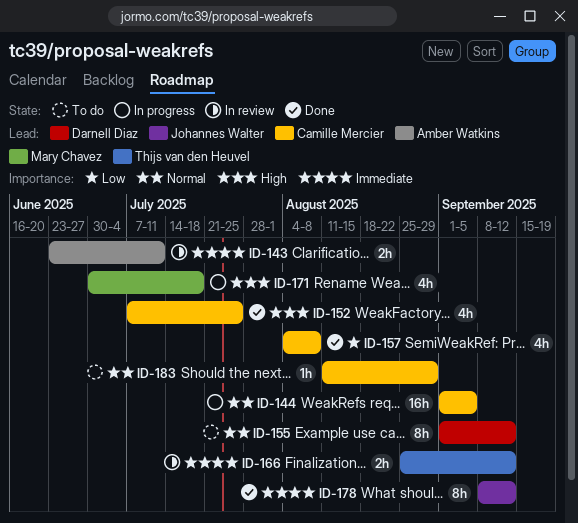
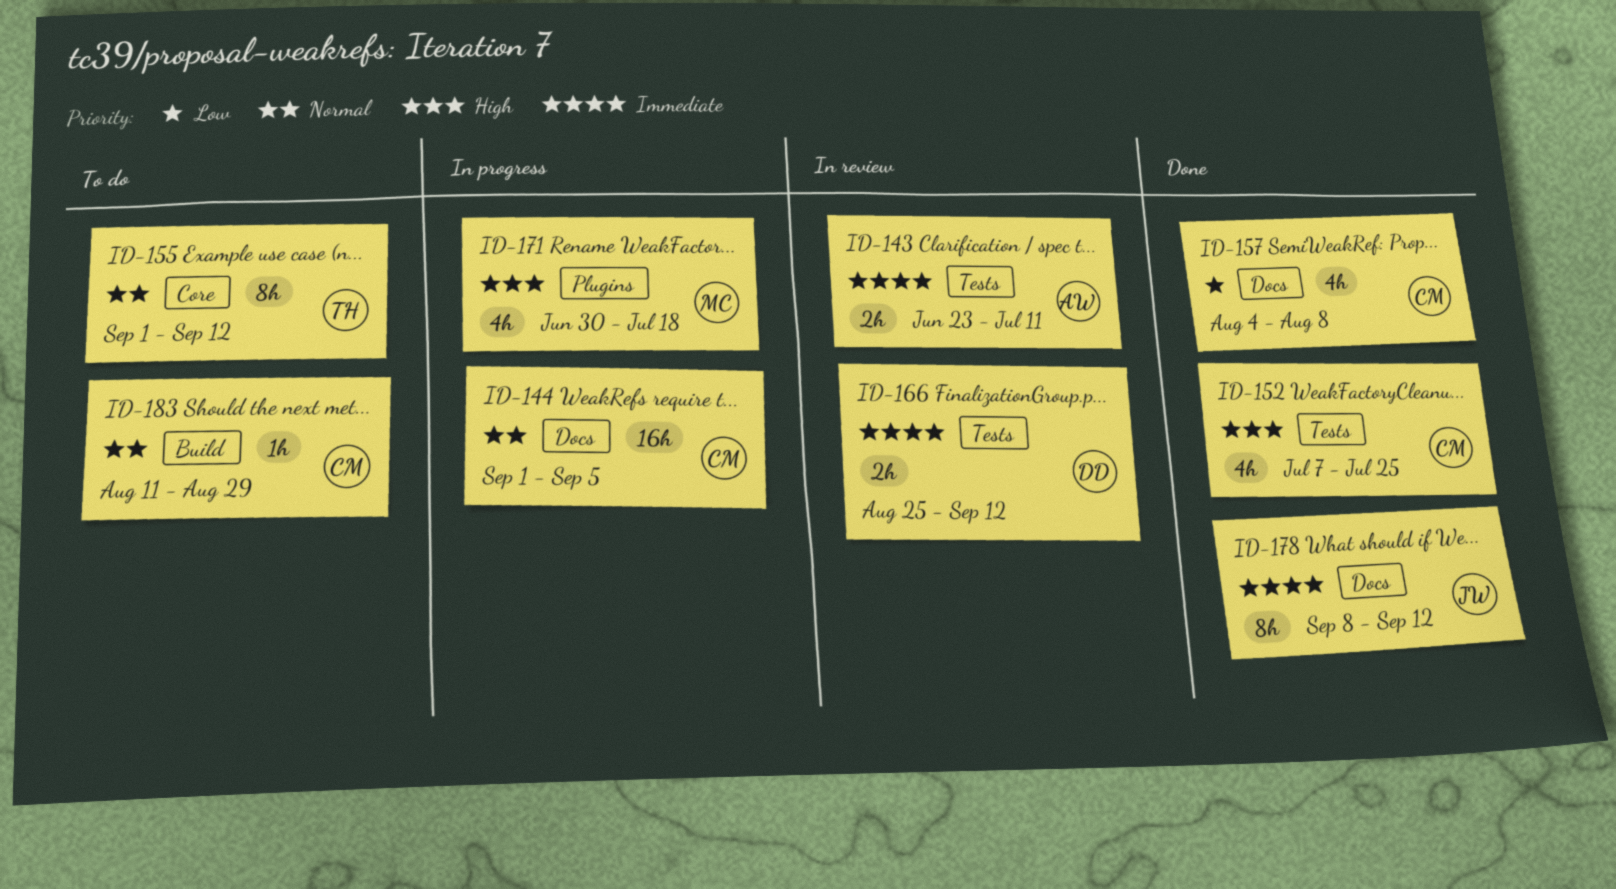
ID-155, owner: Darnell Diaz -> Thijs van den Heuvel
ID-166, owner: Thijs van den Heuvel -> Darnell Diaz

